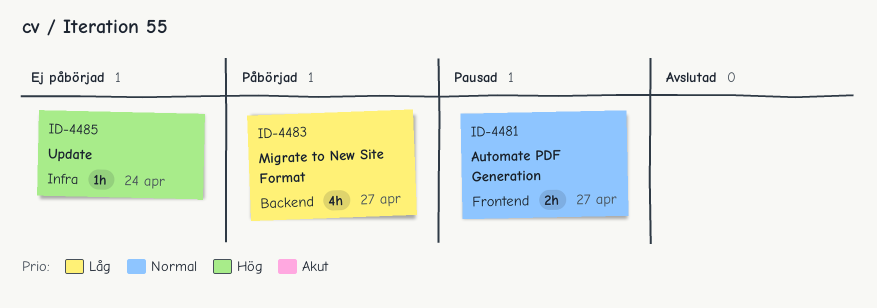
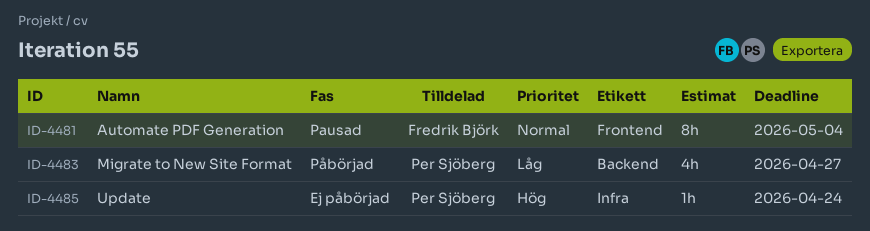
ID-4481, estimate: 2h -> 8h
ID-4481, due: Apr 27 -> May 4

